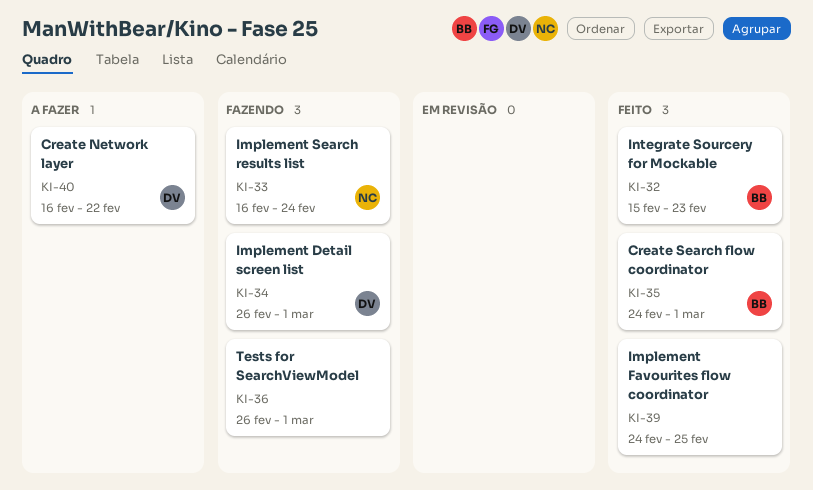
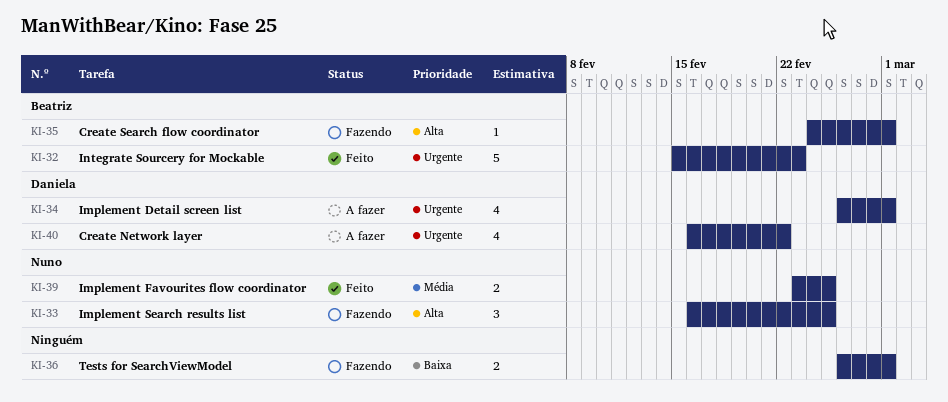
KI-33, due: Feb 24 -> Feb 25
KI-34, status: Fazendo -> A fazer
KI-35, status: Feito -> Fazendo
KI-39, owner: none -> Nuno
KI-39, start: Feb 24 -> Feb 23

